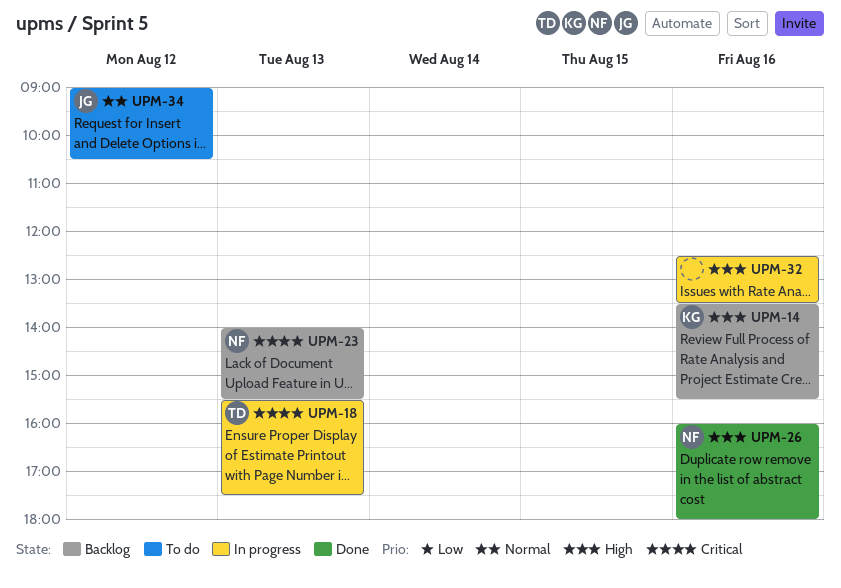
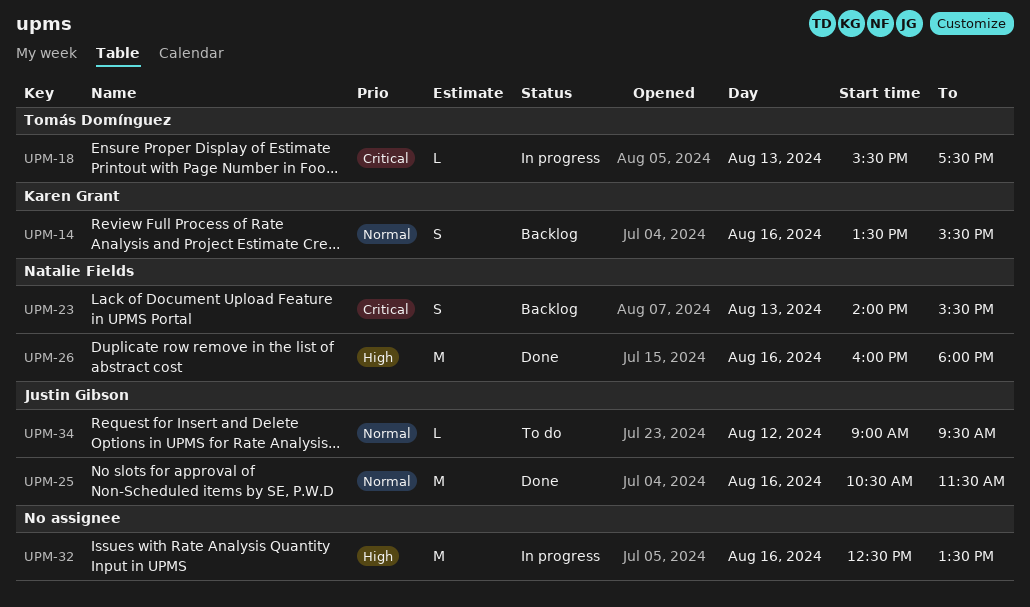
UPM-14, priority: High -> Normal
UPM-25: none -> present
UPM-34, ends: 10:30 -> 09:30

